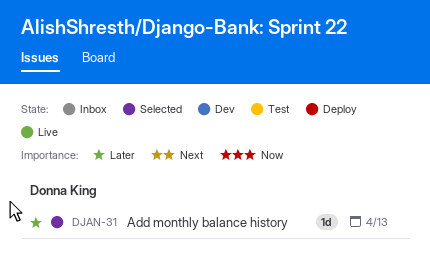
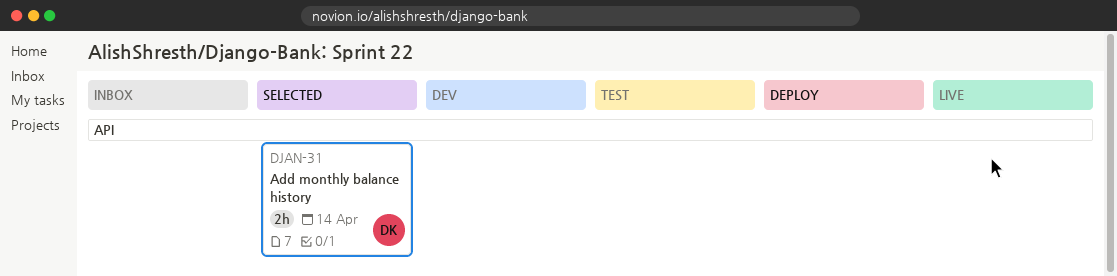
DJAN-31, estimate: 1d -> 2h
DJAN-31, due: Apr 13 -> Apr 14

